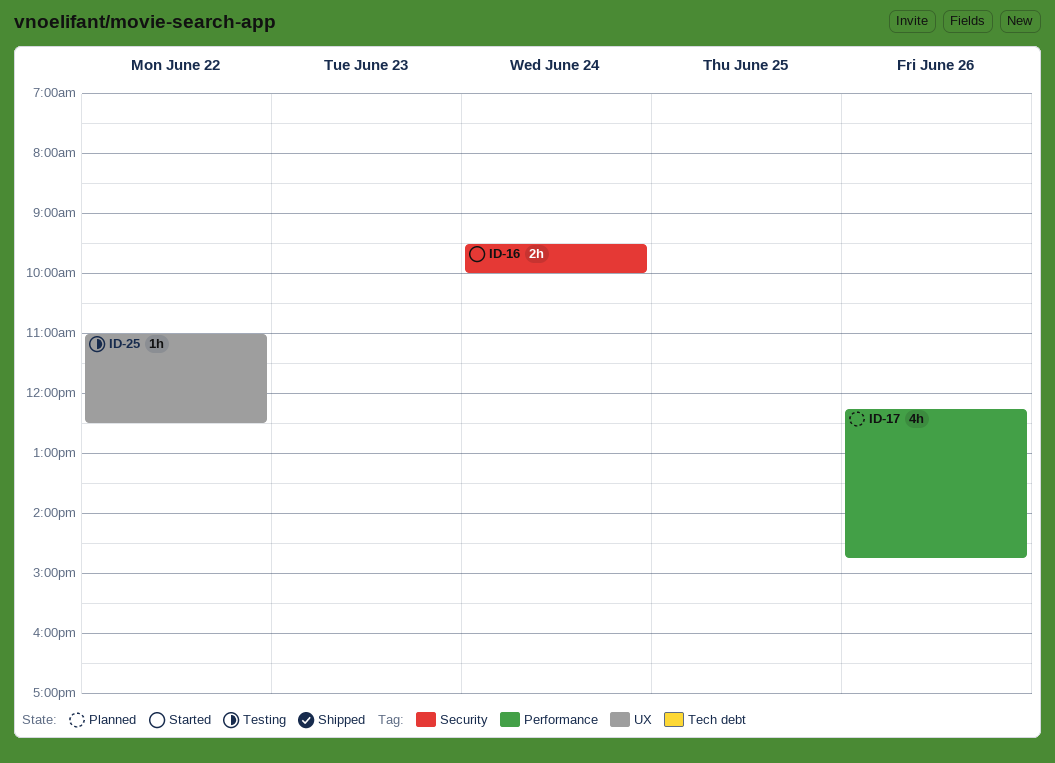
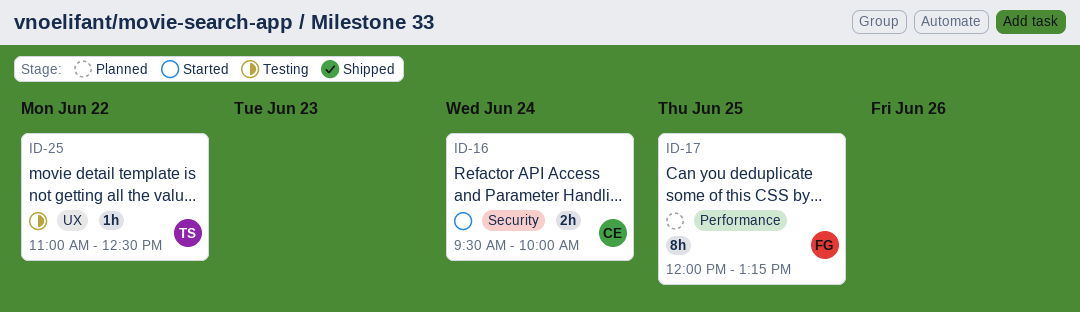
ID-17, estimate: 4h -> 8h
ID-17, day: Jun 26 -> Jun 25
ID-17, begins: 12:15 -> 12:00
ID-17, ends: 14:45 -> 13:15

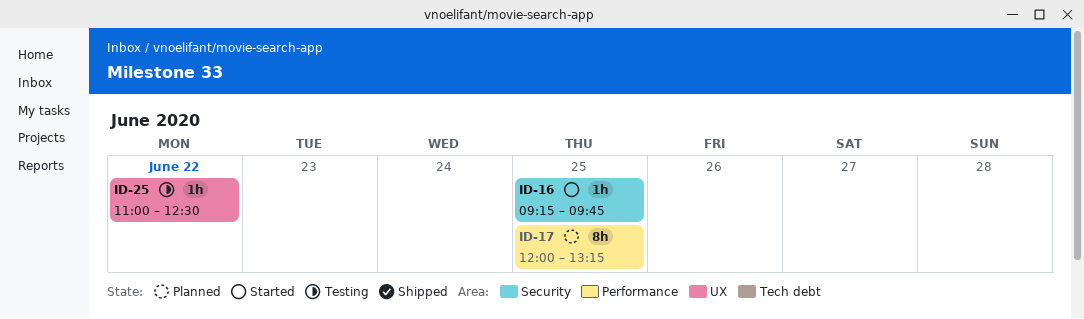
ID-16, estimate: 2h -> 1h
ID-16, day: Jun 24 -> Jun 25
ID-16, begins: 09:30 -> 09:15
ID-16, ends: 10:00 -> 09:45

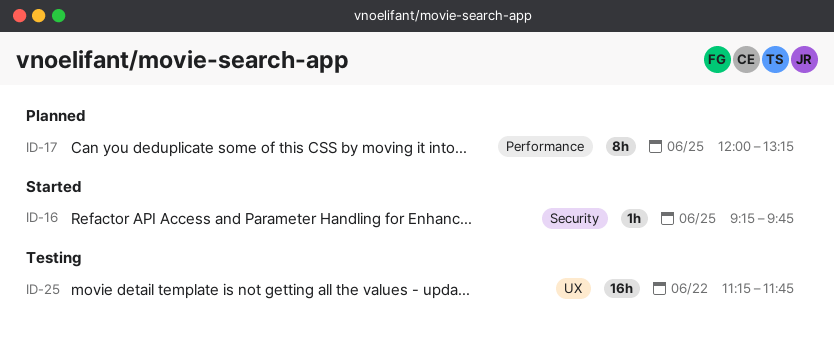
ID-25, estimate: 1h -> 16h
ID-25, begins: 11:00 -> 11:15
ID-25, ends: 12:30 -> 11:45

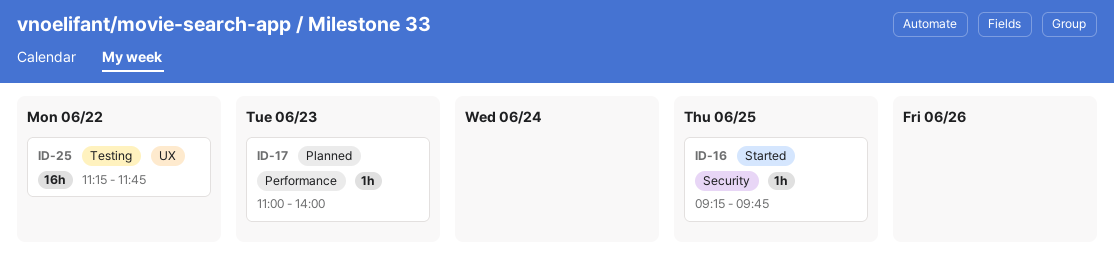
ID-17, estimate: 8h -> 1h
ID-17, day: Jun 25 -> Jun 23
ID-17, begins: 12:00 -> 11:00
ID-17, ends: 13:15 -> 14:00

